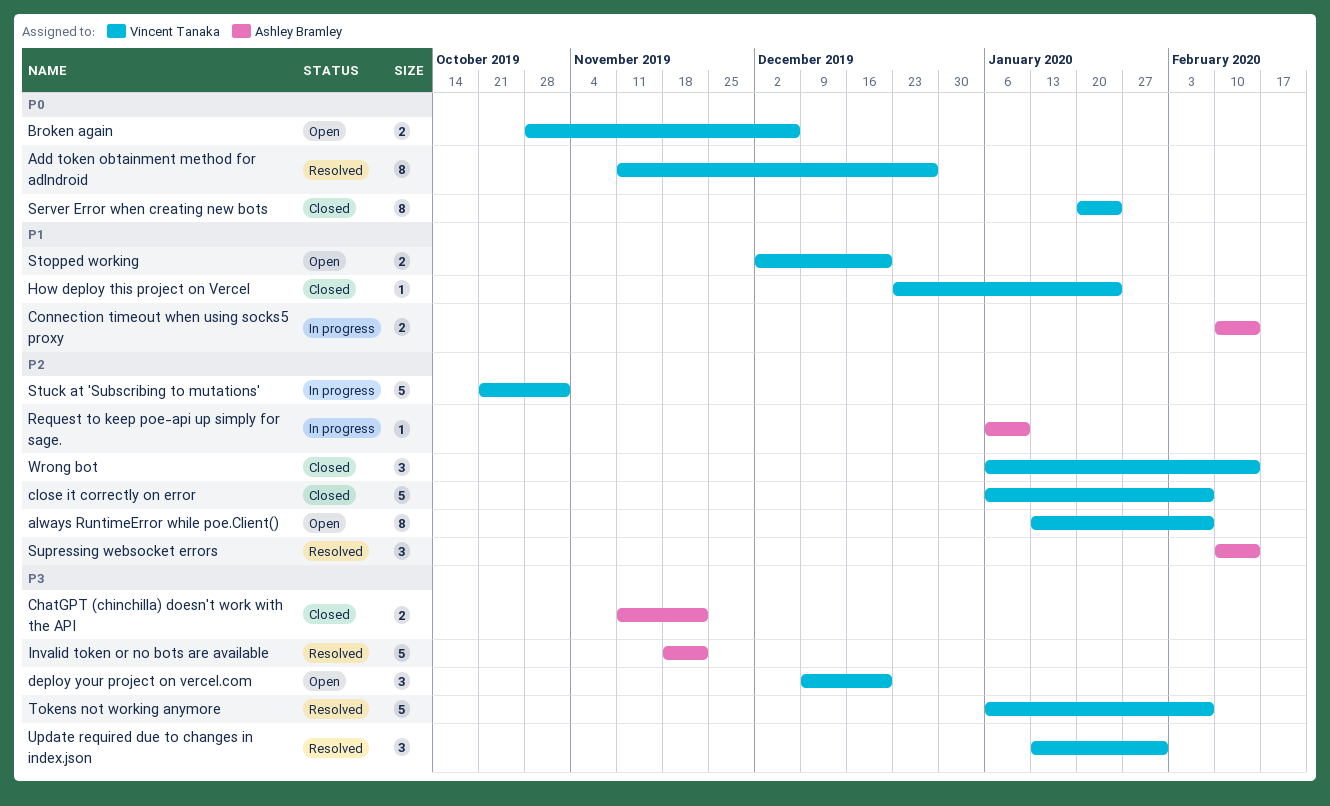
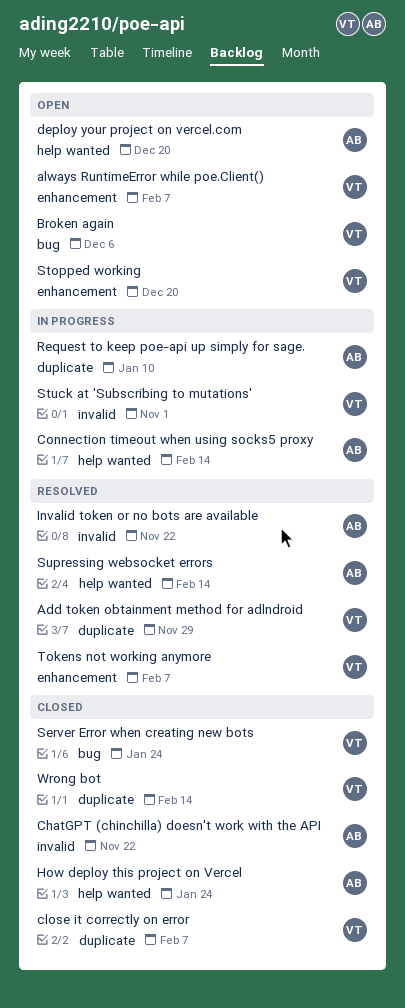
Add token obtainment method for adlndroid, due: Dec 27 -> Nov 29
deploy your project on vercel.com, owner: Vincent Tanaka -> Ashley Bramley
How deploy this project on Vercel, owner: Vincent Tanaka -> Ashley Bramley
Update required due to changes in index.json: present -> none

